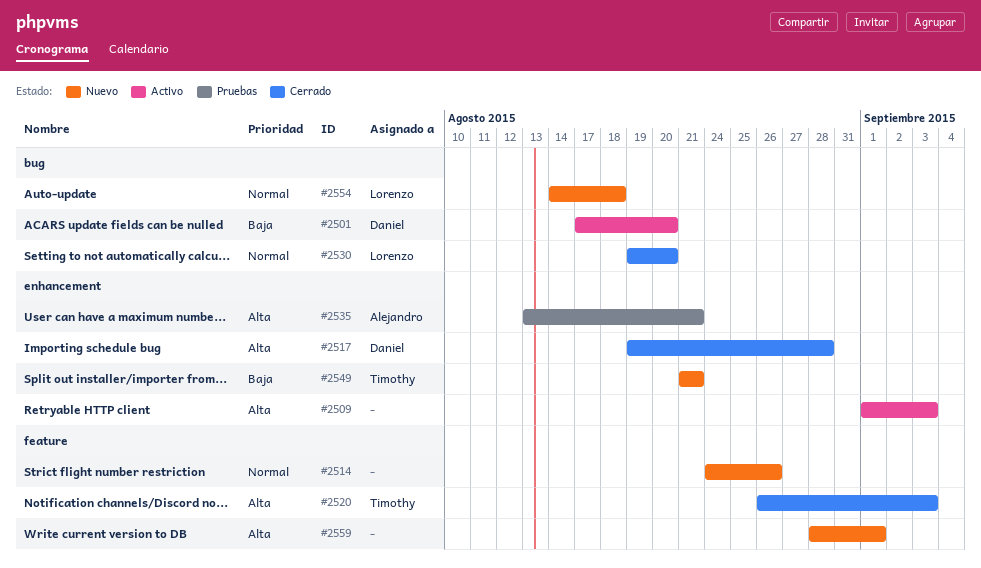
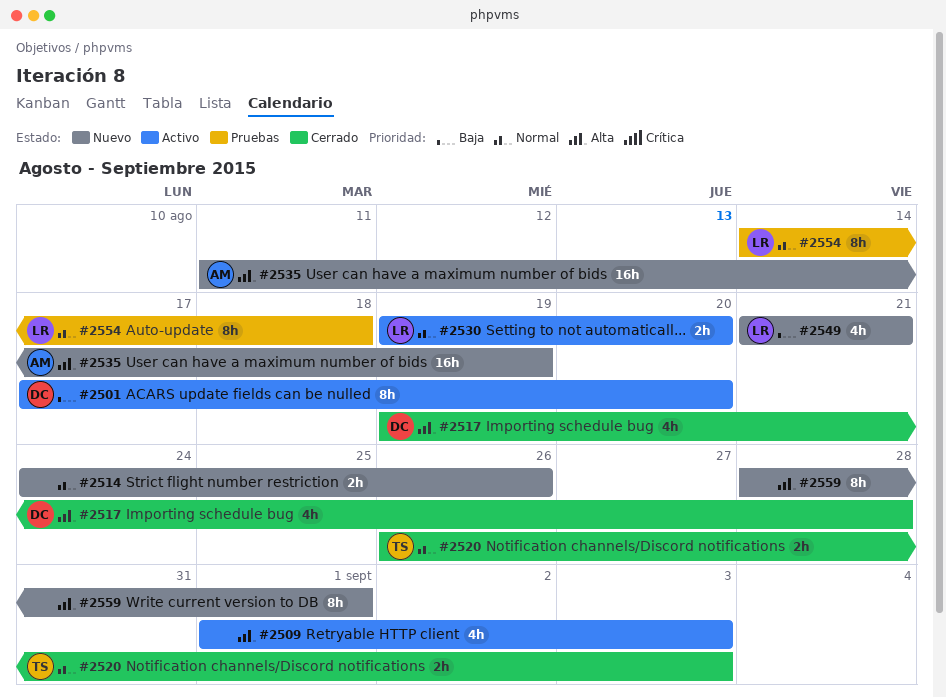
#2520, priority: Alta -> Normal
#2530, status: Cerrado -> Activo
#2535, status: Pruebas -> Nuevo
#2535, start: Aug 13 -> Aug 11
#2535, due: Aug 21 -> Aug 19
#2549, owner: Timothy -> Lorenzo
#2554, status: Nuevo -> Pruebas

